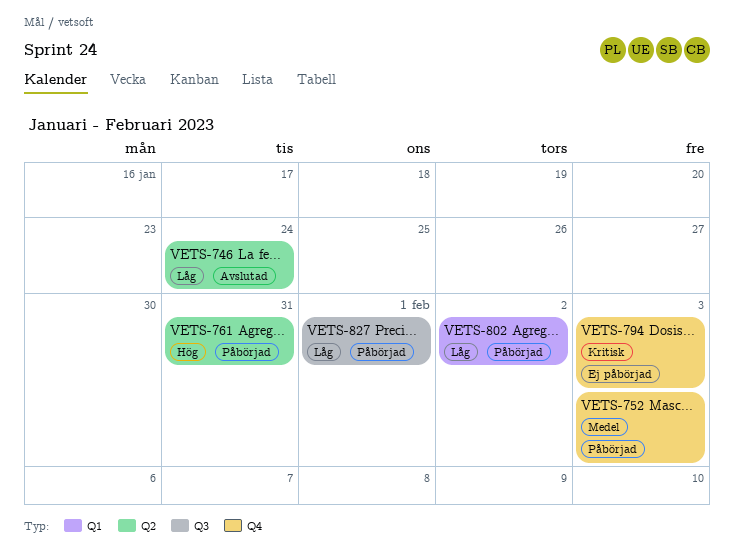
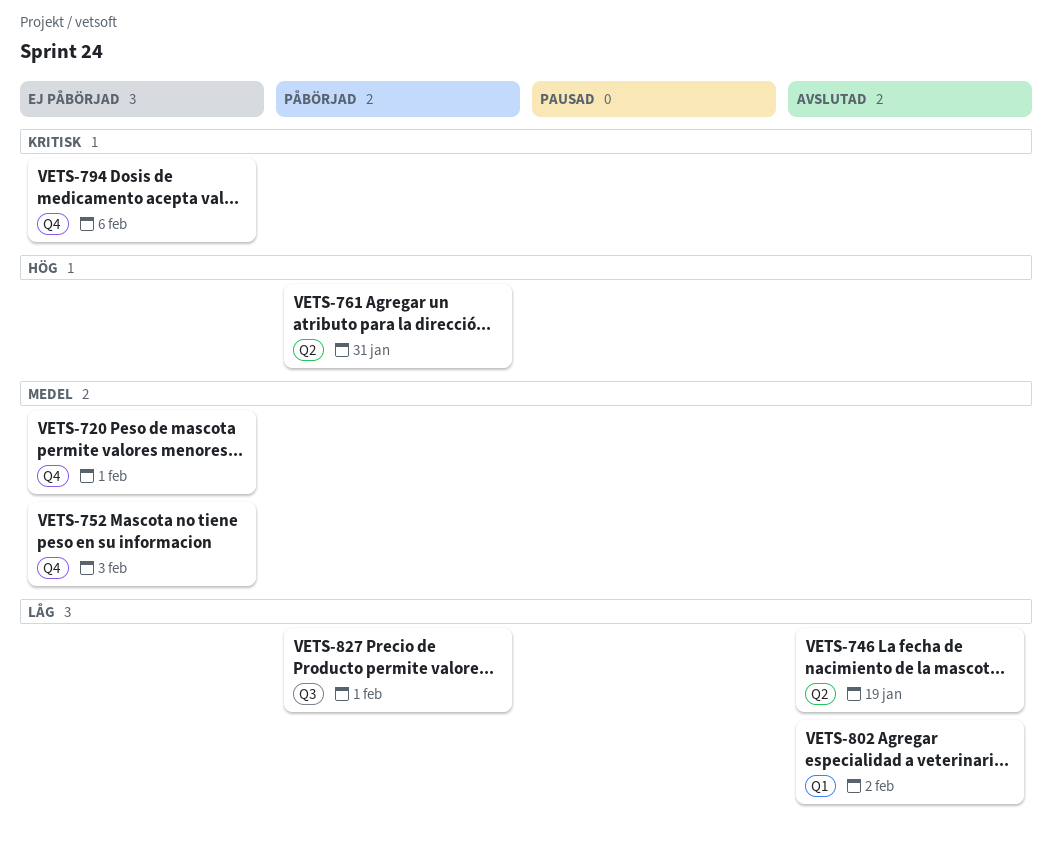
VETS-720: none -> present
VETS-746, due: Jan 24 -> Jan 19
VETS-752, status: Påbörjad -> Ej påbörjad
VETS-794, due: Feb 3 -> Feb 6
VETS-802, status: Påbörjad -> Avslutad

